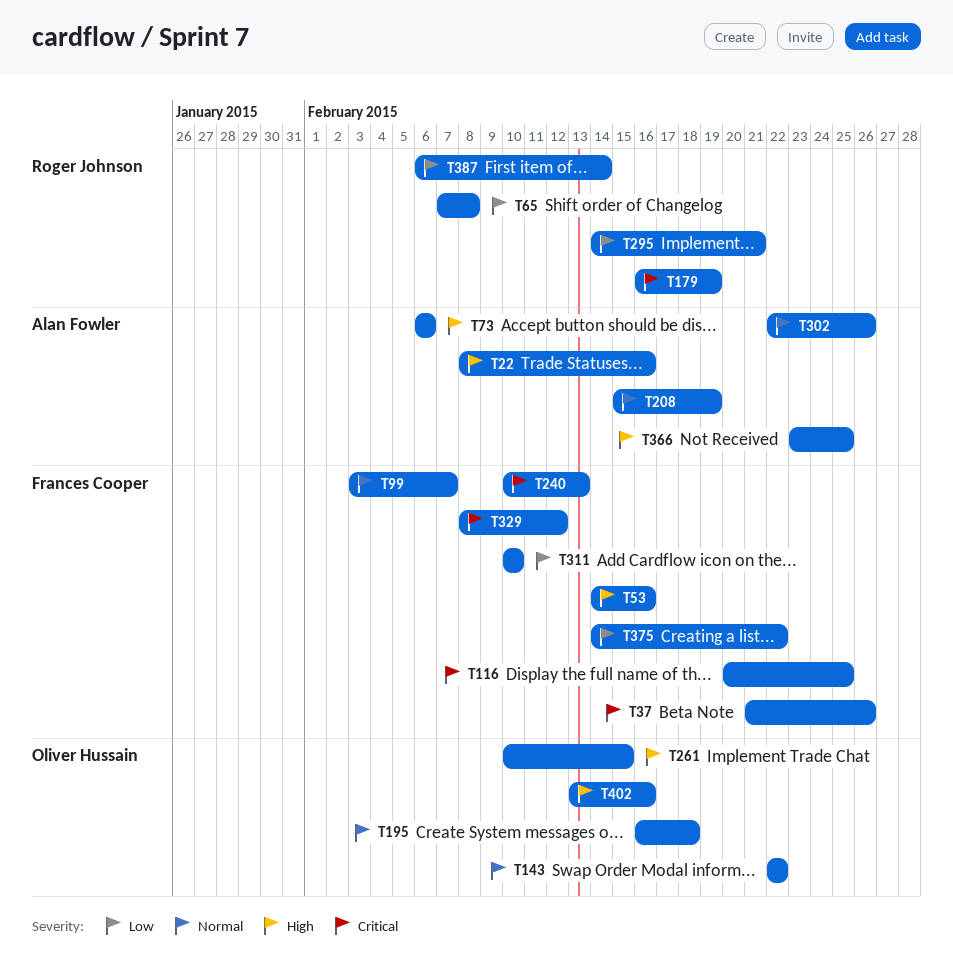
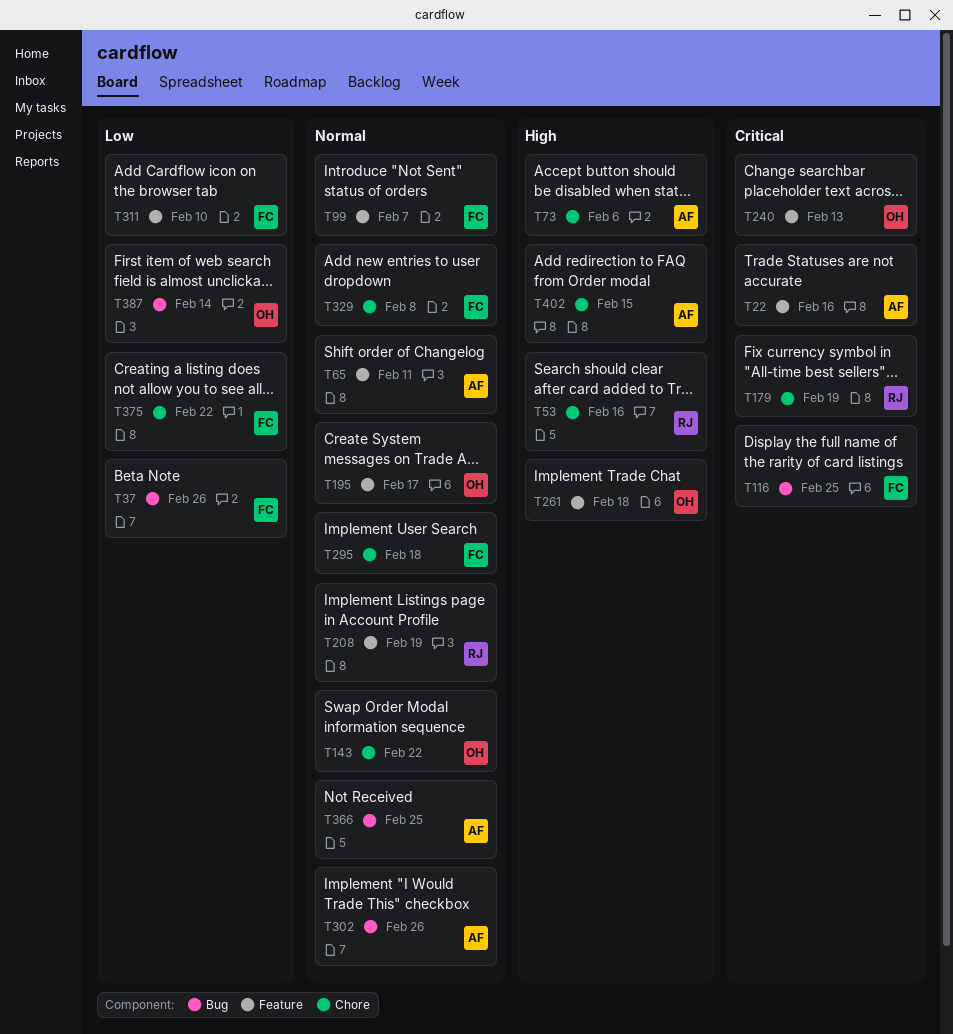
T22, priority: High -> Critical
T37, priority: Critical -> Low
T53, owner: Frances Cooper -> Roger Johnson
T65, owner: Roger Johnson -> Alan Fowler
T65, priority: Low -> Normal
T65, due: Feb 8 -> Feb 11
T195, due: Feb 18 -> Feb 17
T208, owner: Alan Fowler -> Roger Johnson
T240, owner: Frances Cooper -> Oliver Hussain
T261, due: Feb 15 -> Feb 18
T295, owner: Roger Johnson -> Frances Cooper
T295, priority: Low -> Normal
T295, due: Feb 21 -> Feb 18
T329, priority: Critical -> Normal
T329, due: Feb 12 -> Feb 8
T366, priority: High -> Normal
T387, owner: Roger Johnson -> Oliver Hussain
T402, owner: Oliver Hussain -> Alan Fowler
T402, due: Feb 16 -> Feb 15

